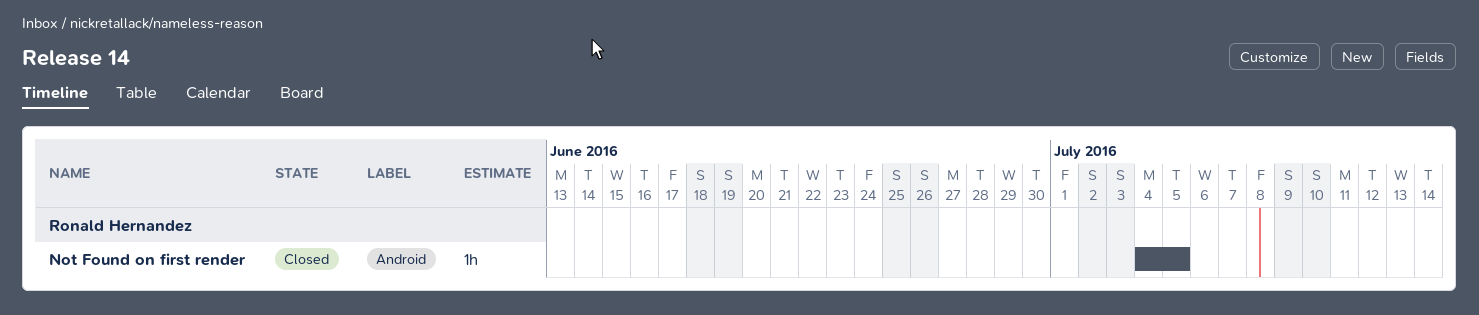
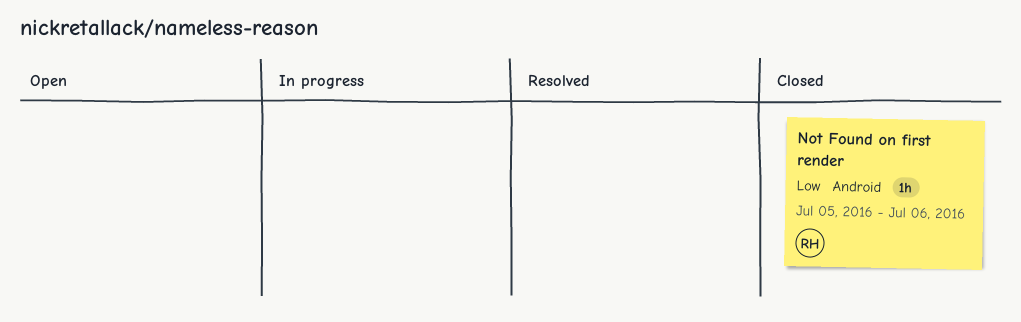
Not Found on first render, start: Jul 4 -> Jul 5
Not Found on first render, due: Jul 5 -> Jul 6

